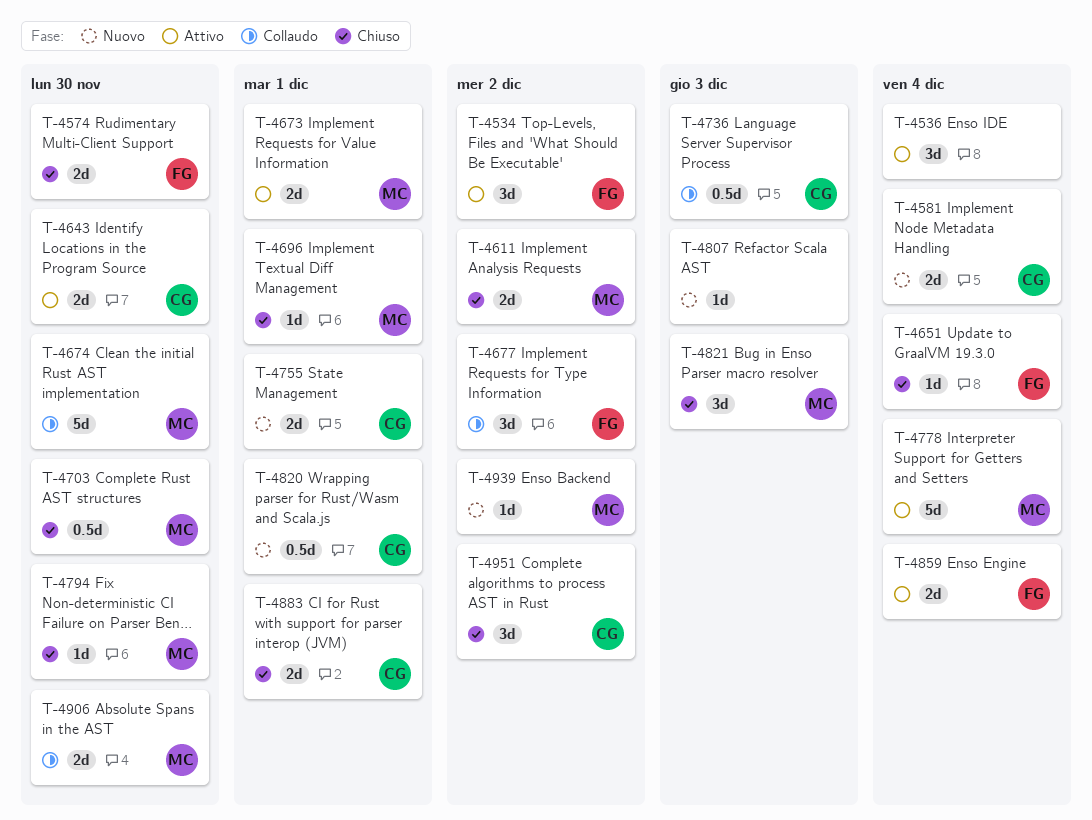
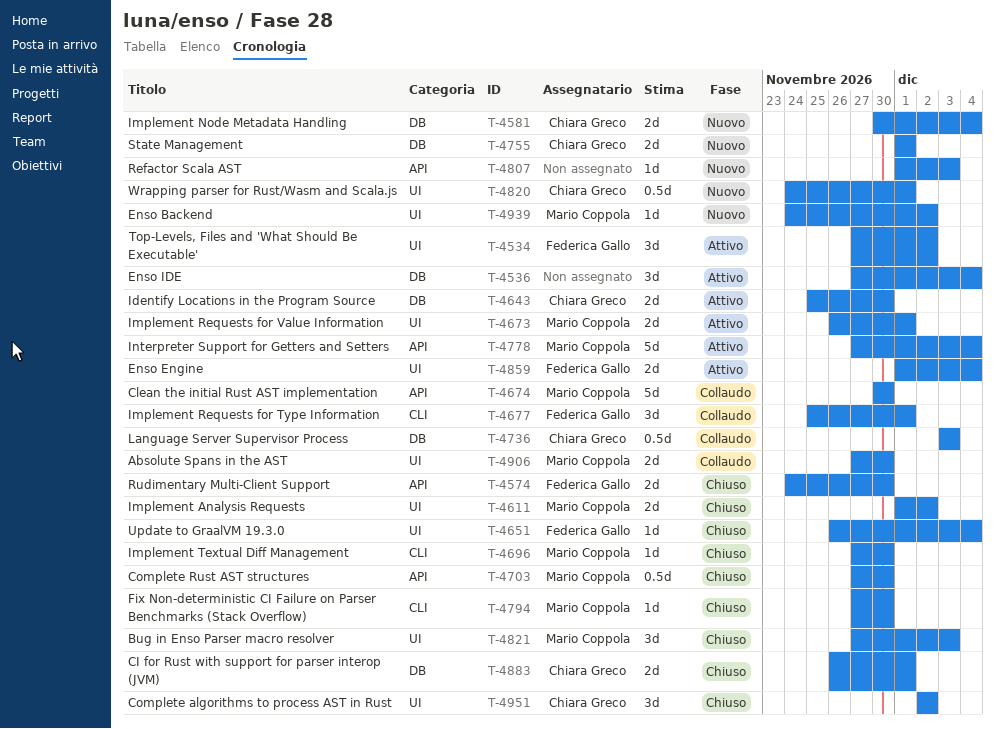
T-4677, due: Dec 2 -> Dec 1
T-4696, due: Dec 1 -> Nov 30

